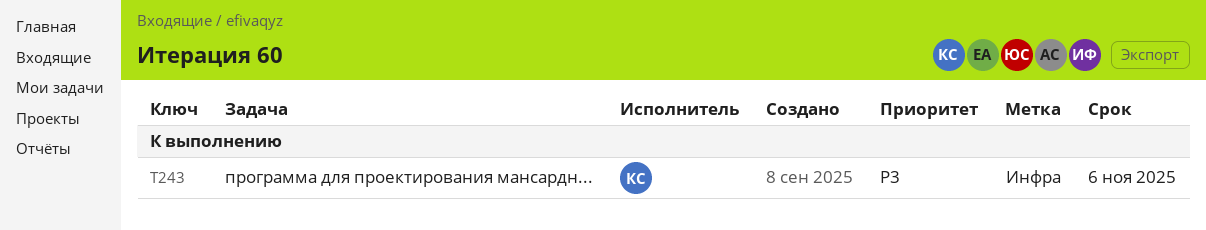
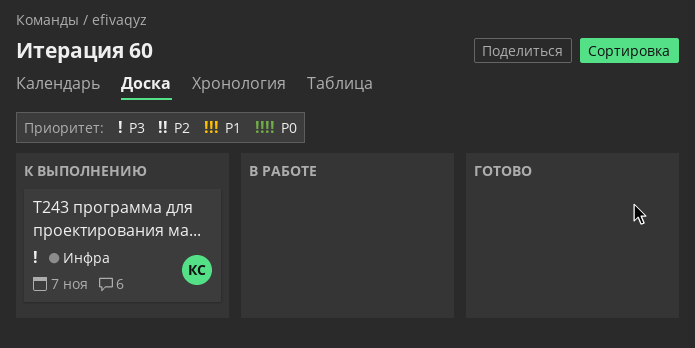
T243, due: Nov 6 -> Nov 7

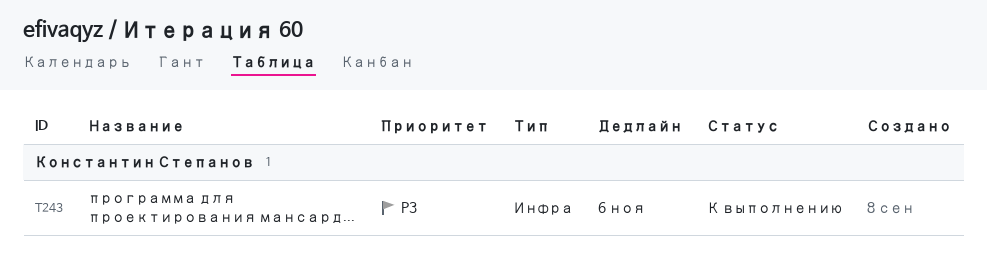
T243, due: Nov 7 -> Nov 6

